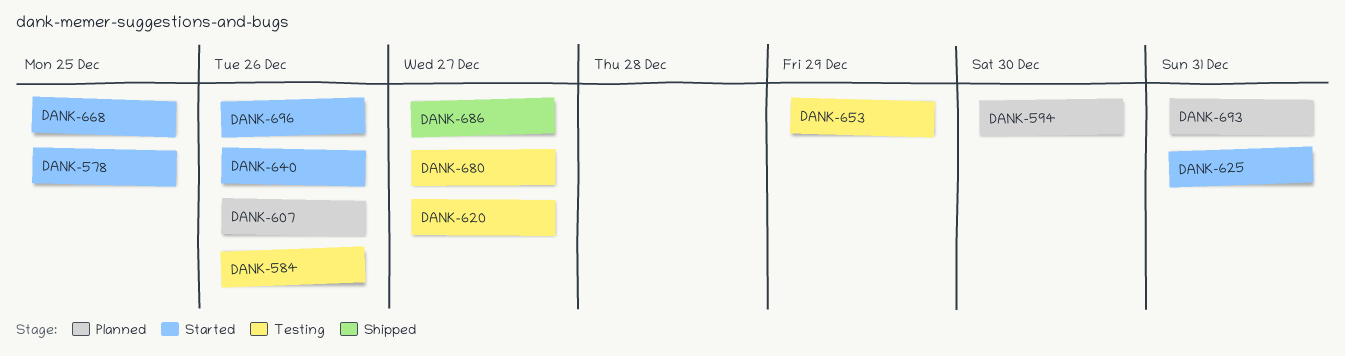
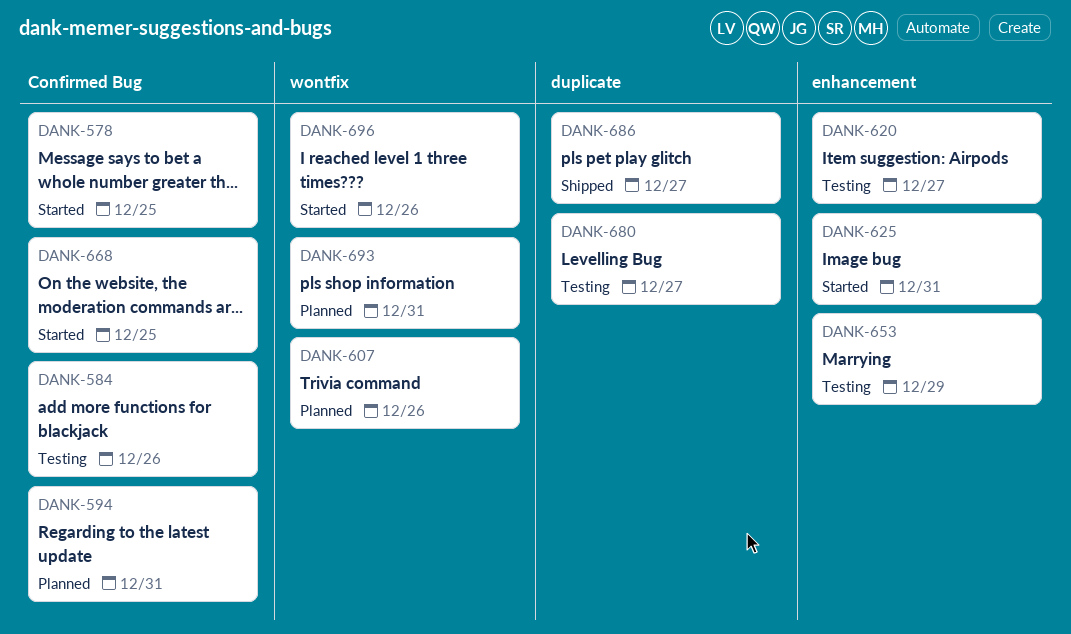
DANK-594, due: Dec 30 -> Dec 31
DANK-640: present -> none

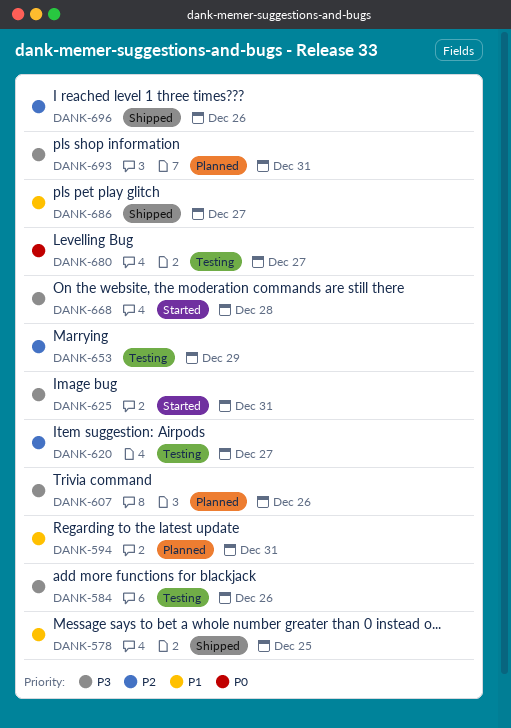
DANK-578, status: Started -> Shipped
DANK-668, due: Dec 25 -> Dec 28
DANK-696, status: Started -> Shipped

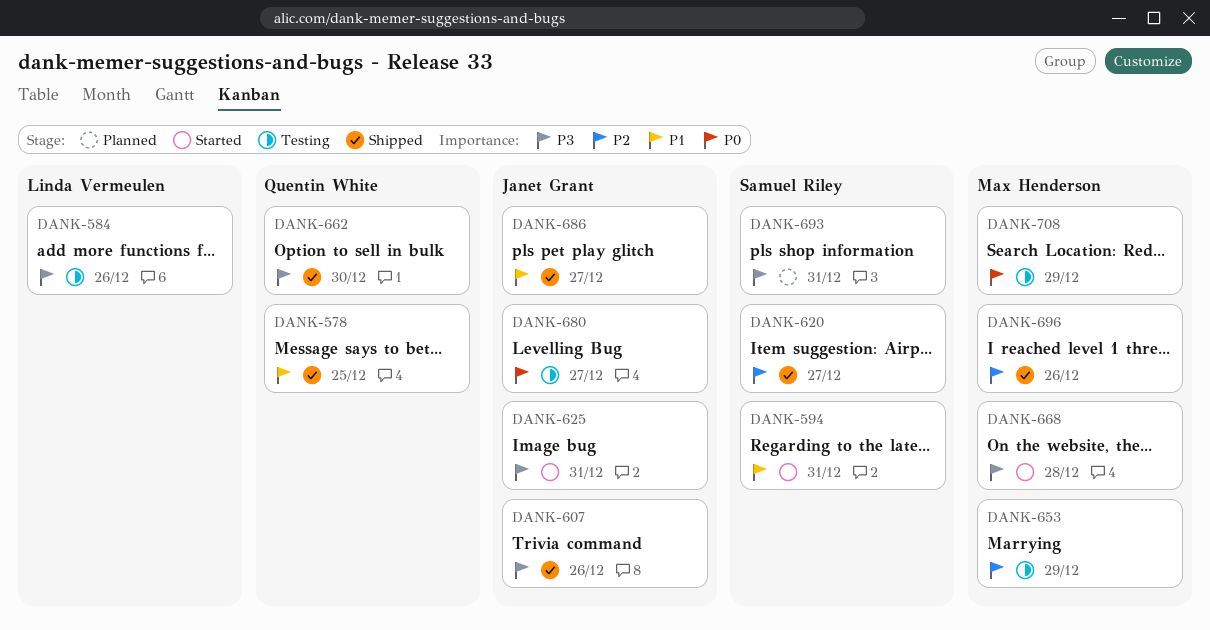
DANK-594, status: Planned -> Started
DANK-607, status: Planned -> Shipped
DANK-620, status: Testing -> Shipped
DANK-662: none -> present
DANK-708: none -> present

